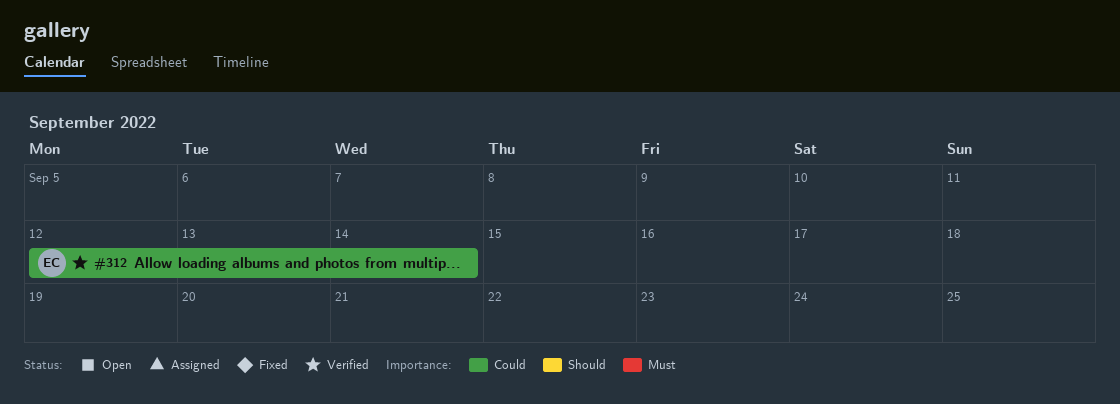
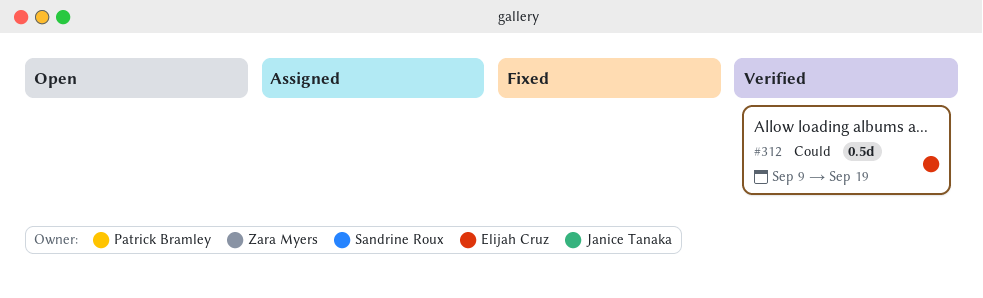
#312, start: Sep 12 -> Sep 9
#312, due: Sep 14 -> Sep 19

